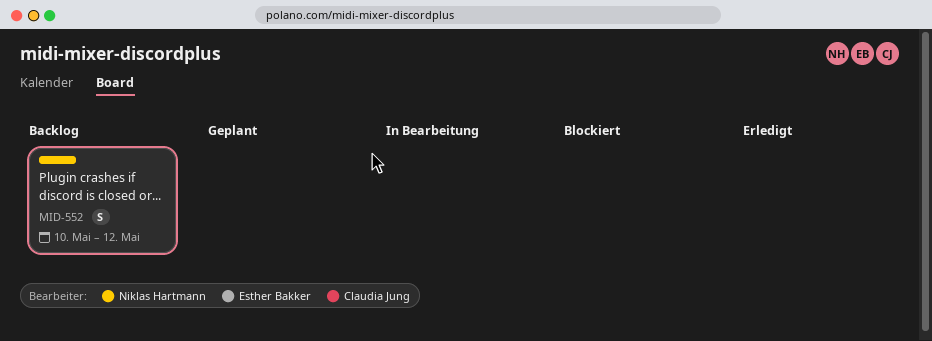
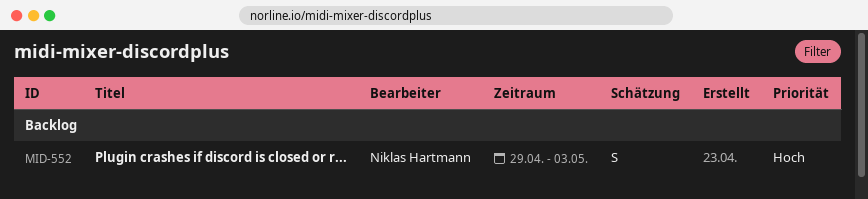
MID-552, start: May 10 -> Apr 29
MID-552, due: May 12 -> May 3

